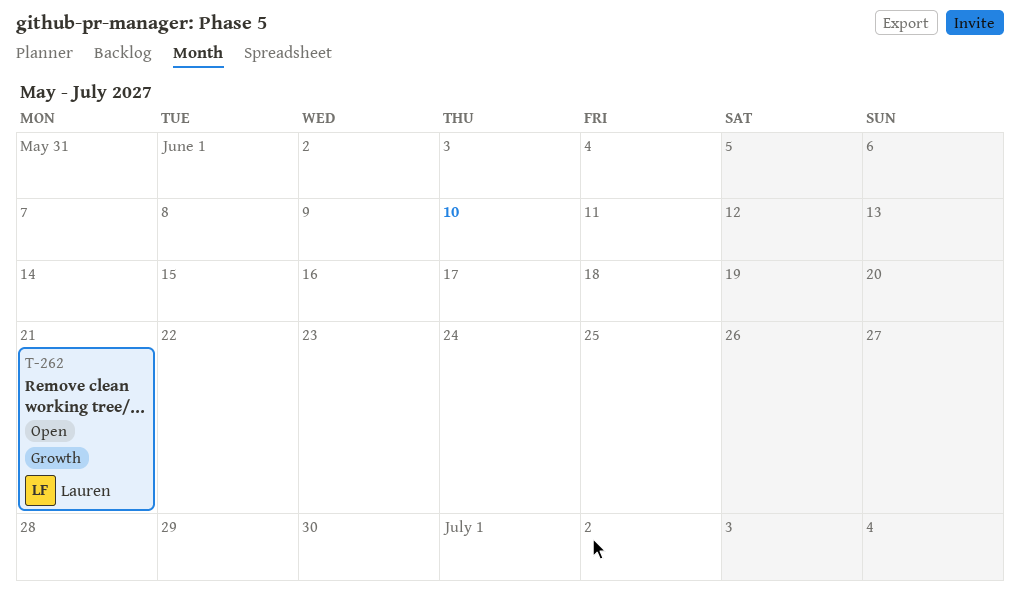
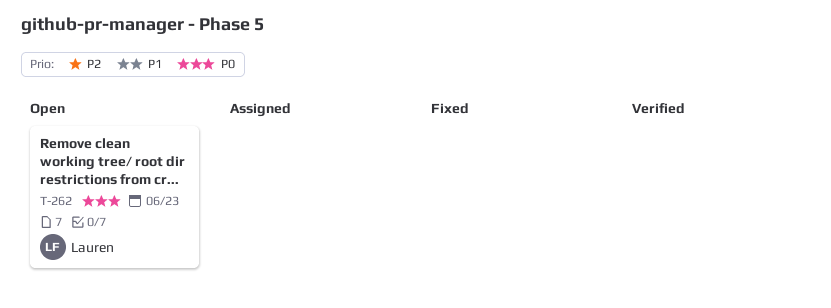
T-262, due: Jun 21 -> Jun 23

